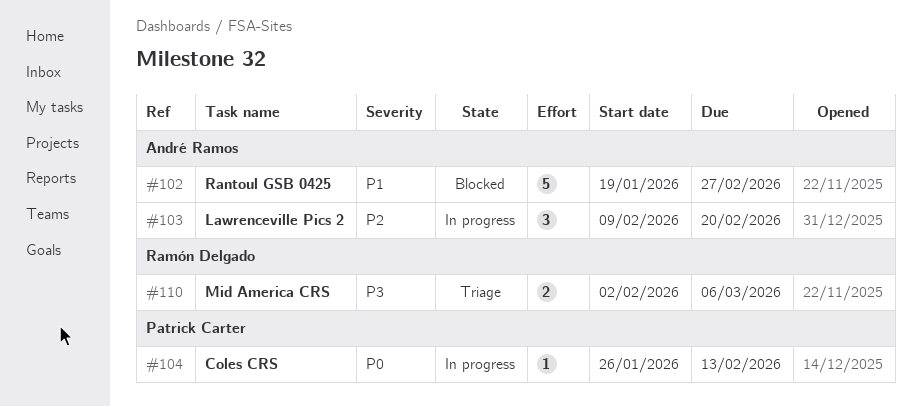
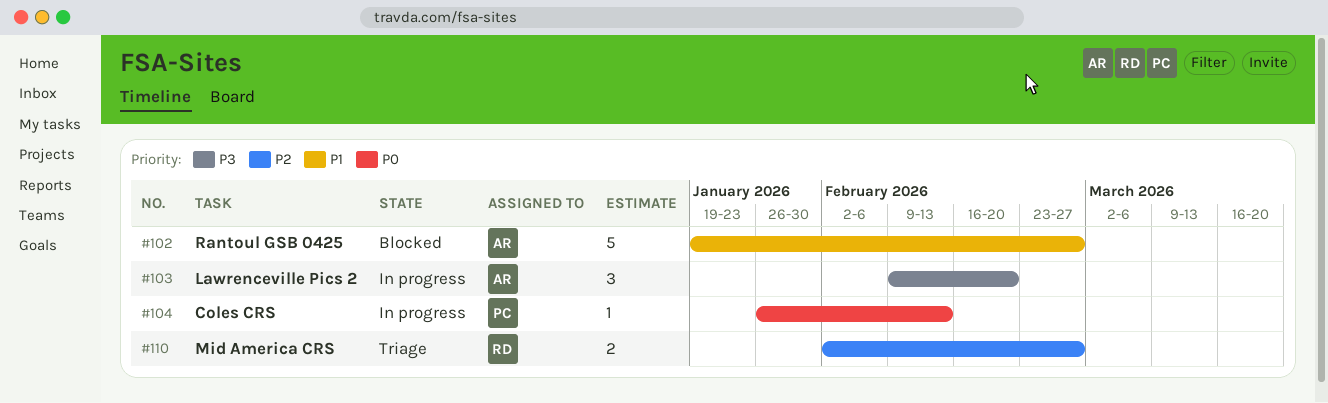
#103, priority: P2 -> P3
#110, priority: P3 -> P2
#110, due: Mar 6 -> Feb 27

